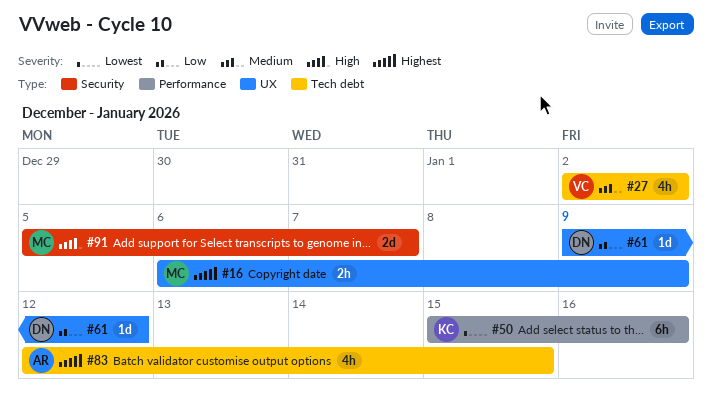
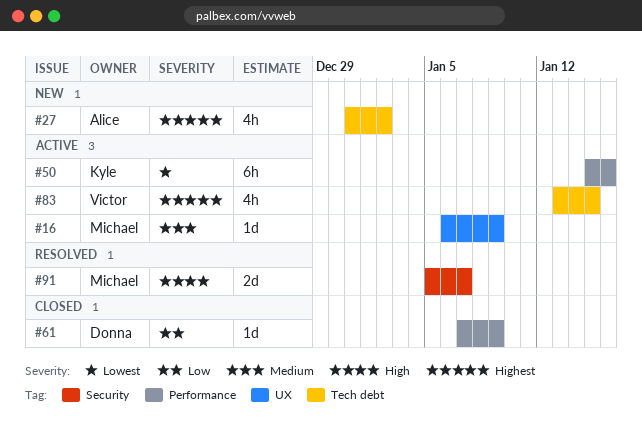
#16, priority: Highest -> Medium
#16, estimate: 2h -> 1d
#27, owner: Victor -> Alice
#27, priority: Medium -> Highest
#27, start: Jan 2 -> Dec 31
#61, label: UX -> Performance
#61, start: Jan 9 -> Jan 7
#61, due: Jan 12 -> Jan 9
#83, owner: Alice -> Victor
#83, start: Jan 12 -> Jan 13

